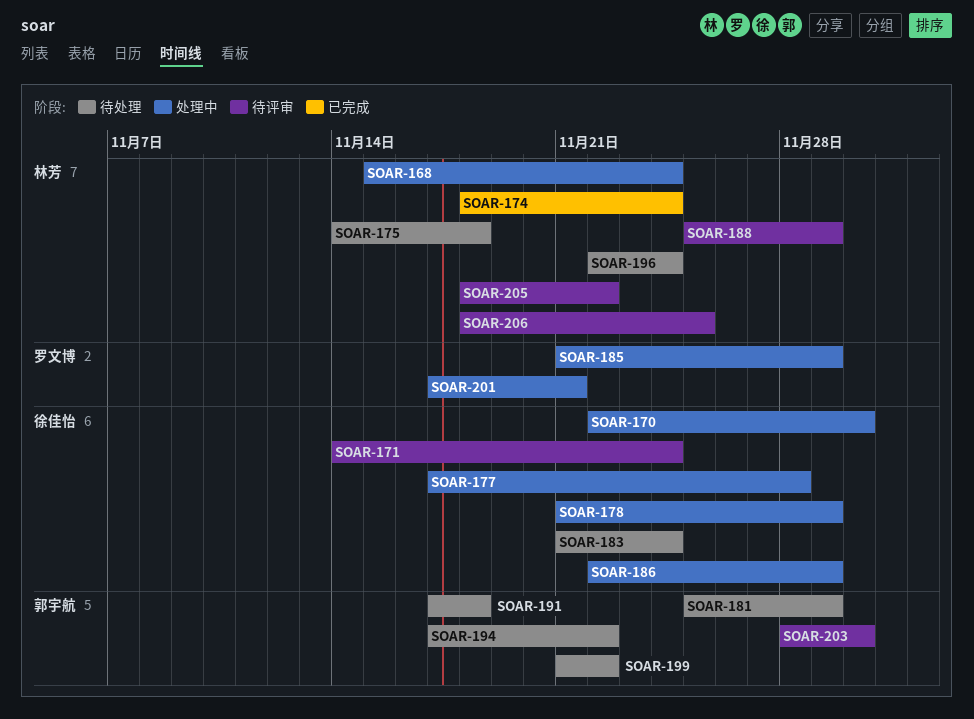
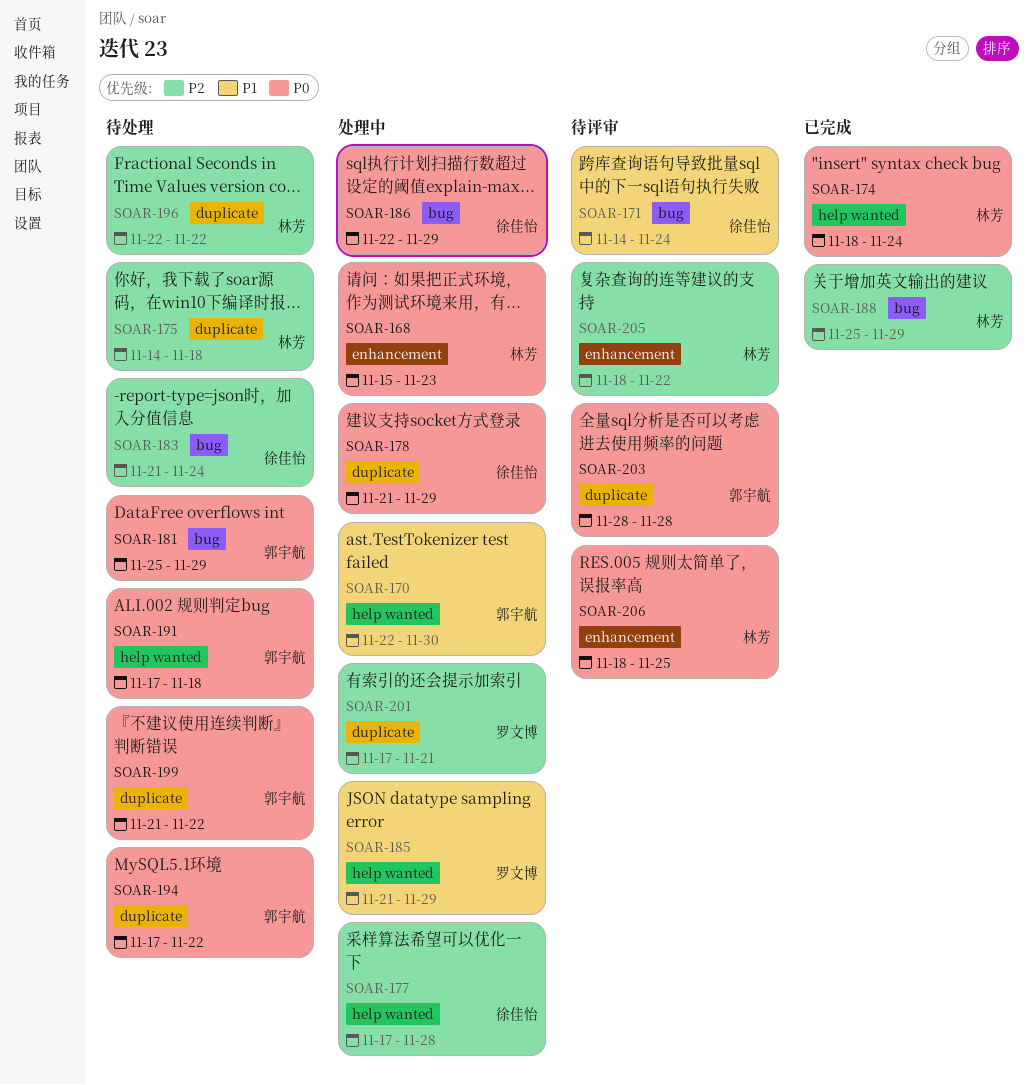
SOAR-168, due: Nov 24 -> Nov 23
SOAR-170, owner: 徐佳怡 -> 郭宇航
SOAR-188, status: 待评审 -> 已完成
SOAR-196, due: Nov 24 -> Nov 22
SOAR-203, due: Nov 30 -> Nov 28

